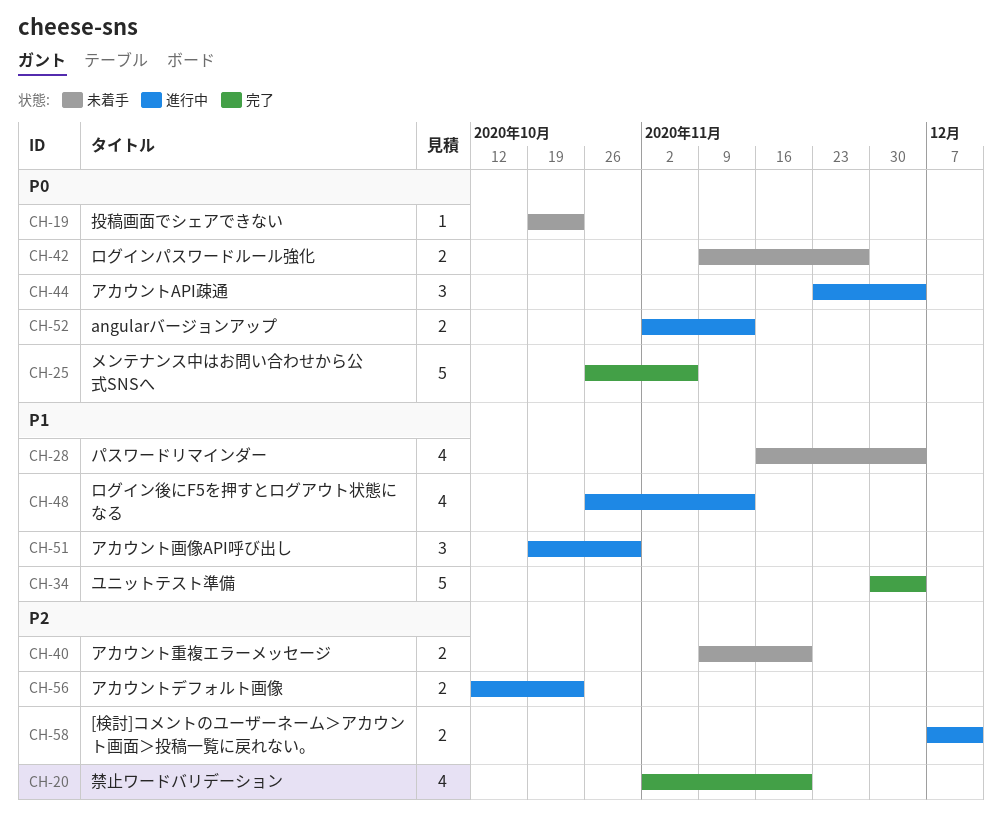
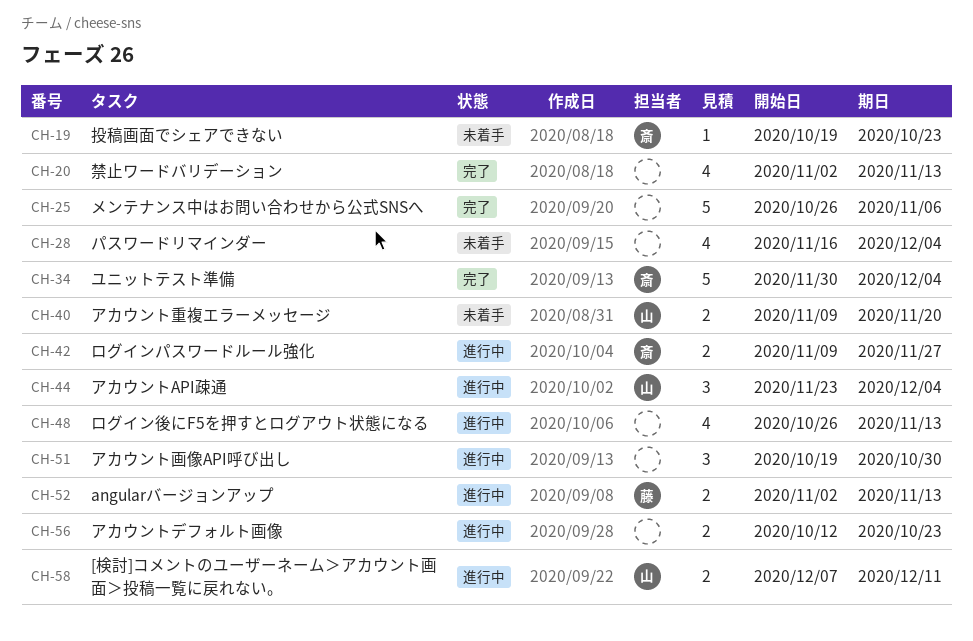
CH-20, due: Nov 20 -> Nov 13
CH-42, status: 未着手 -> 進行中

